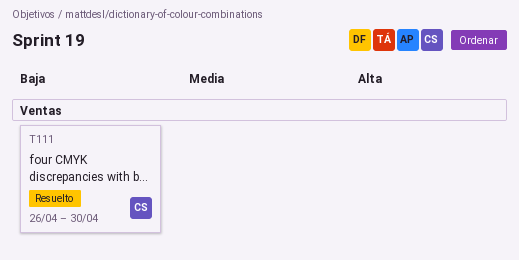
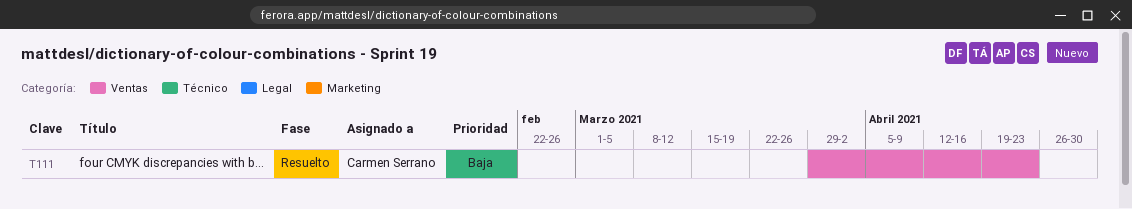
T111, start: Apr 26 -> Mar 29
T111, due: Apr 30 -> Apr 23

